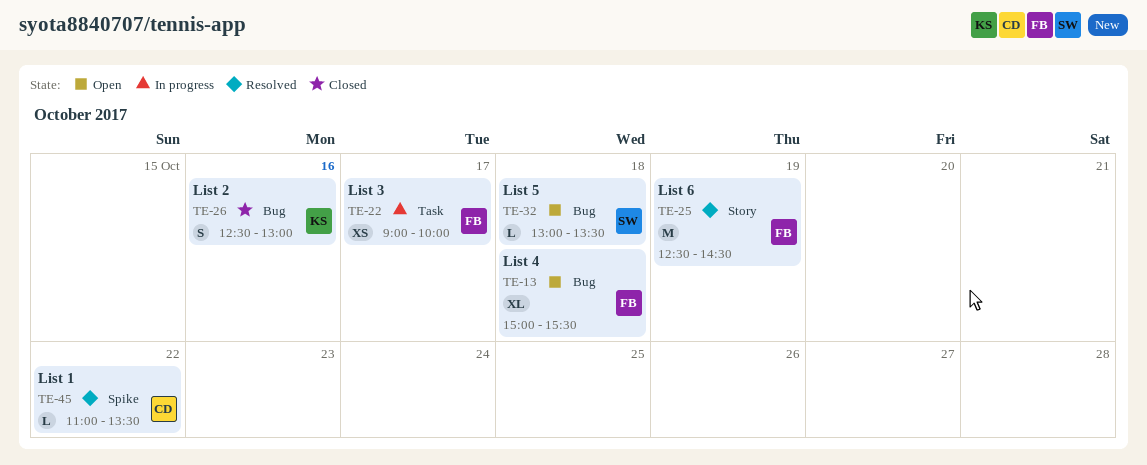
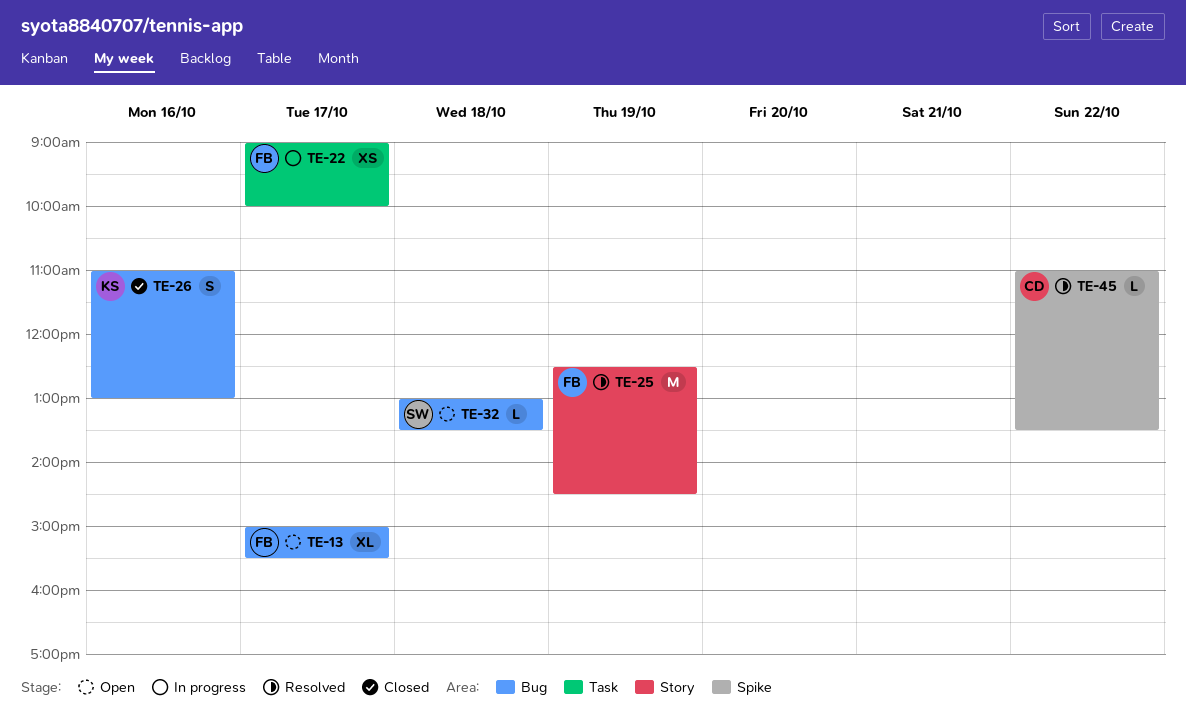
TE-13, day: Oct 18 -> Oct 17
TE-26, begins: 12:30 -> 11:00

